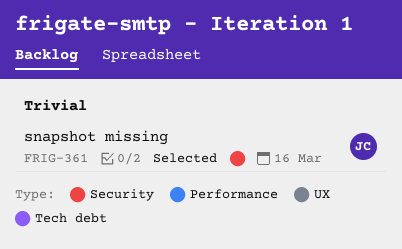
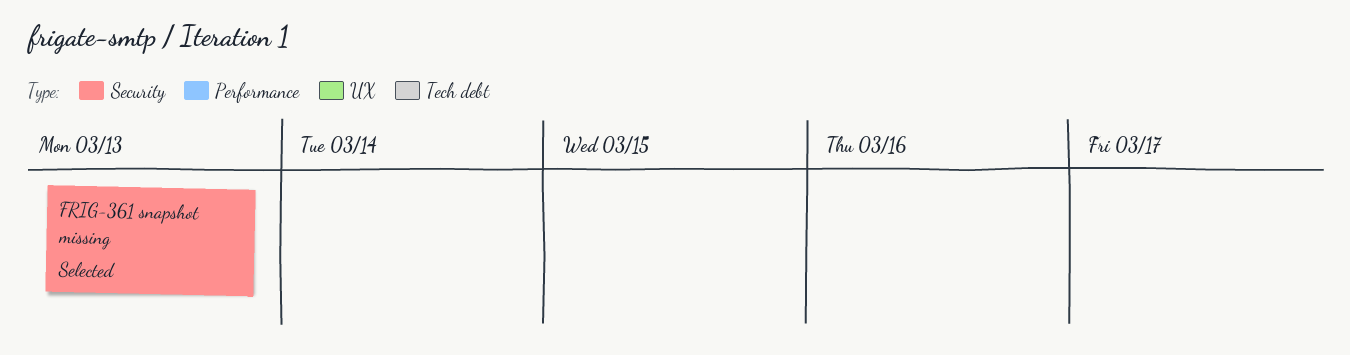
FRIG-361, due: Mar 16 -> Mar 13

